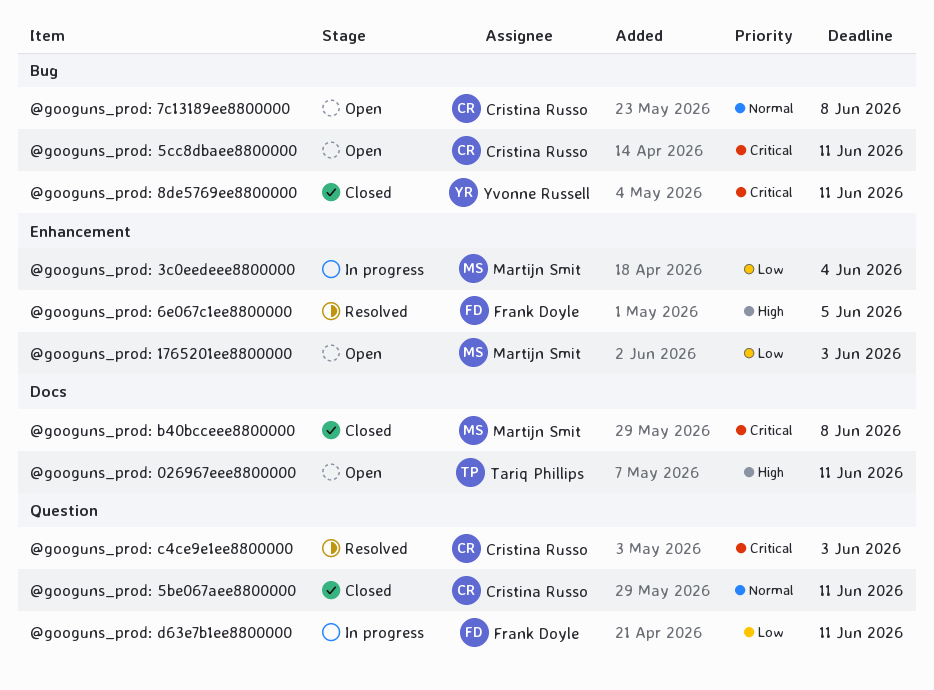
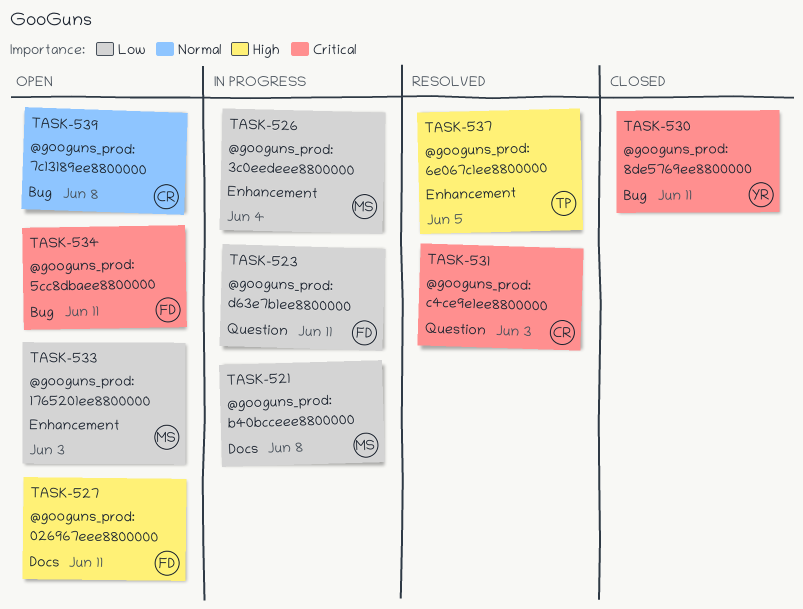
@googuns_prod: 026967eee8800000, owner: Tariq Phillips -> Frank Doyle
@googuns_prod: 5be067aee8800000: present -> none
@googuns_prod: 5cc8dbaee8800000, owner: Cristina Russo -> Frank Doyle
@googuns_prod: 6e067c1ee8800000, owner: Frank Doyle -> Tariq Phillips
@googuns_prod: b40bcceee8800000, status: Closed -> In progress
@googuns_prod: b40bcceee8800000, priority: Critical -> Low

